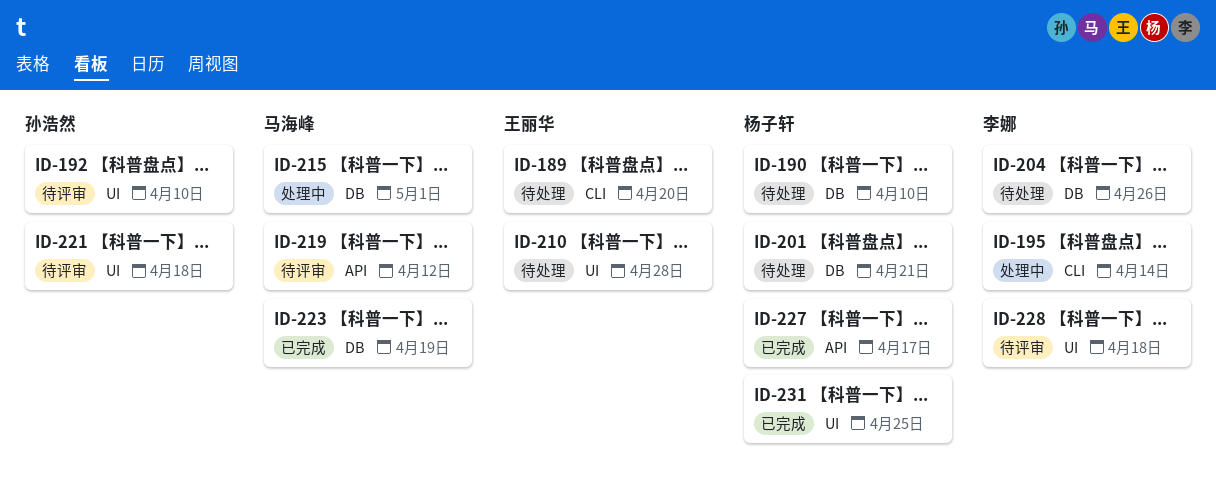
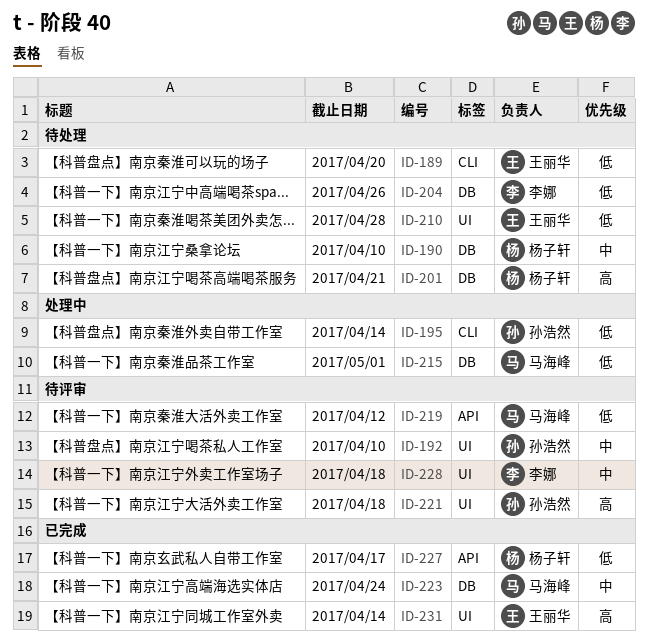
ID-195, owner: 李娜 -> 孙浩然
ID-223, due: Apr 19 -> Apr 24
ID-231, owner: 杨子轩 -> 王丽华
ID-231, due: Apr 25 -> Apr 14

